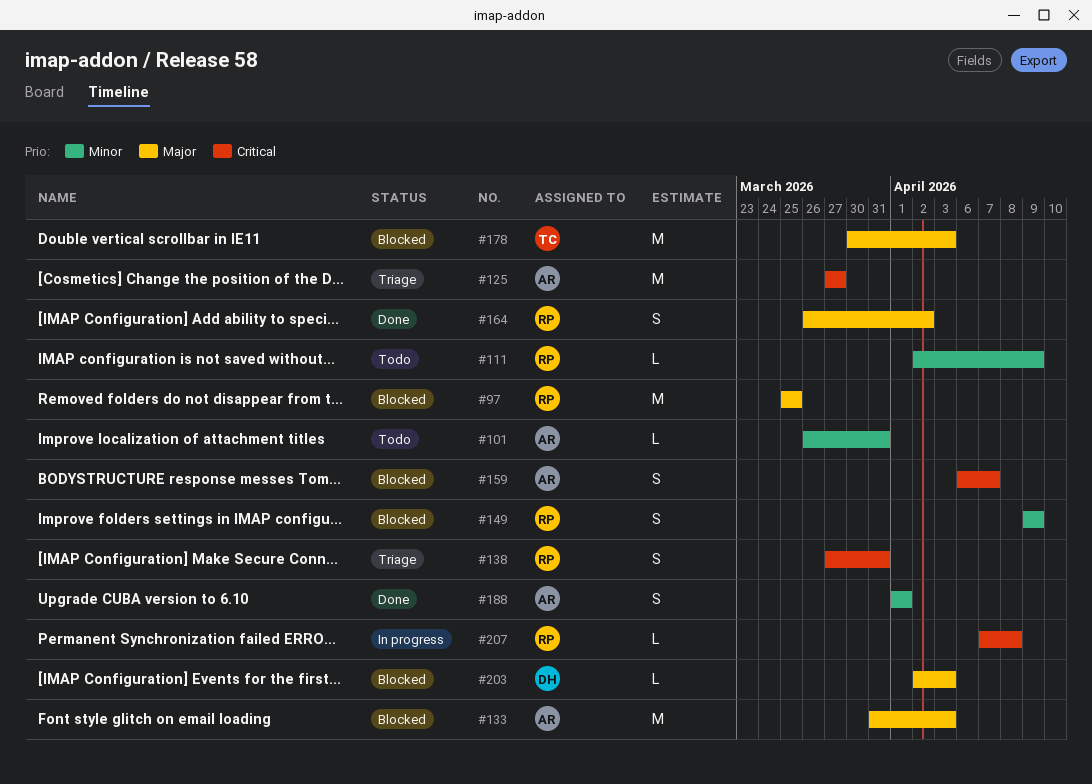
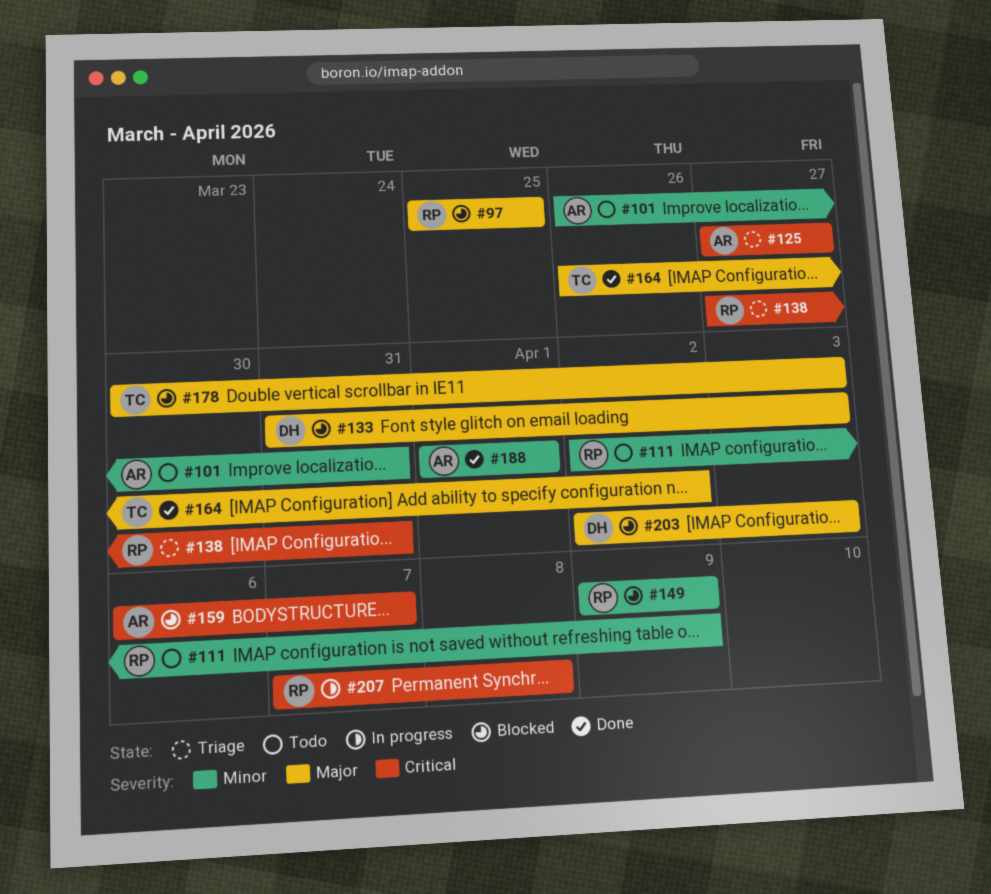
#133, owner: AR -> DH
#164, owner: RP -> TC

